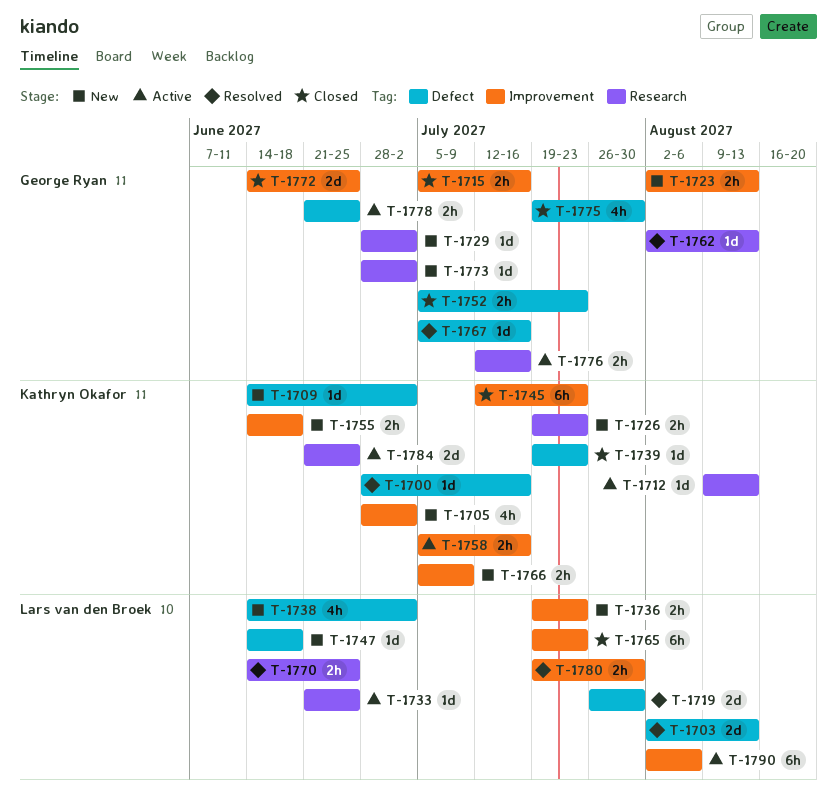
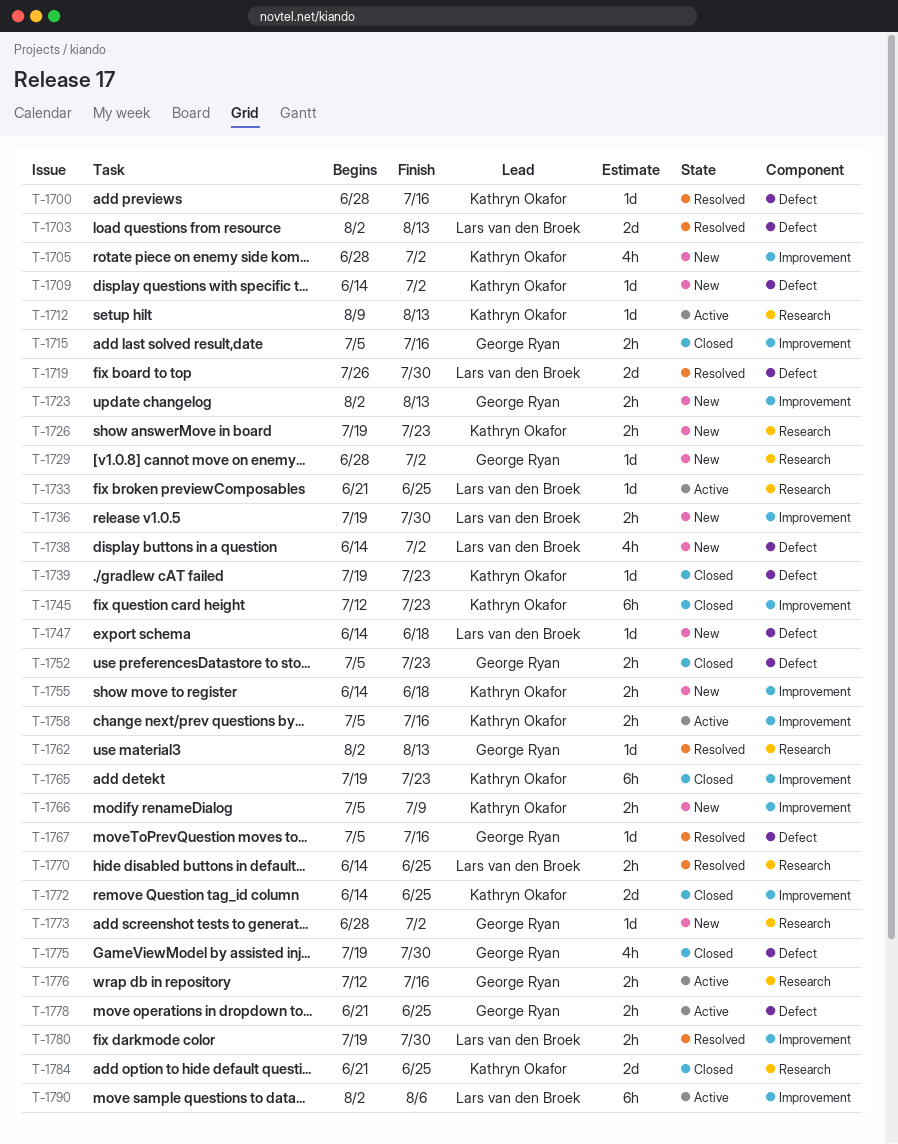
T-1736, due: Jul 23 -> Jul 30
T-1765, owner: Lars van den Broek -> Kathryn Okafor
T-1772, owner: George Ryan -> Kathryn Okafor
T-1784, status: Active -> Closed

